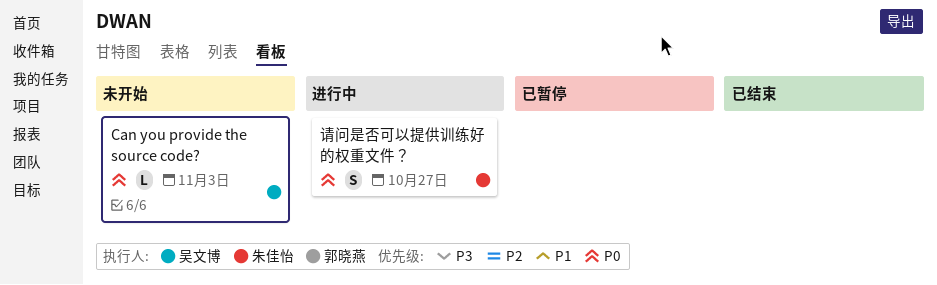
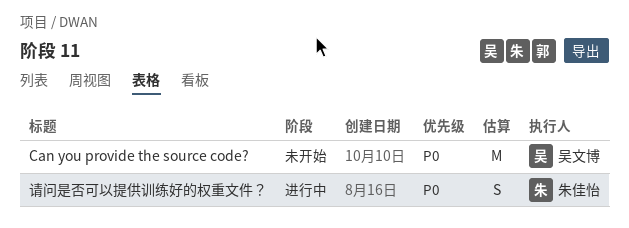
Can you provide the source code?, estimate: L -> M

